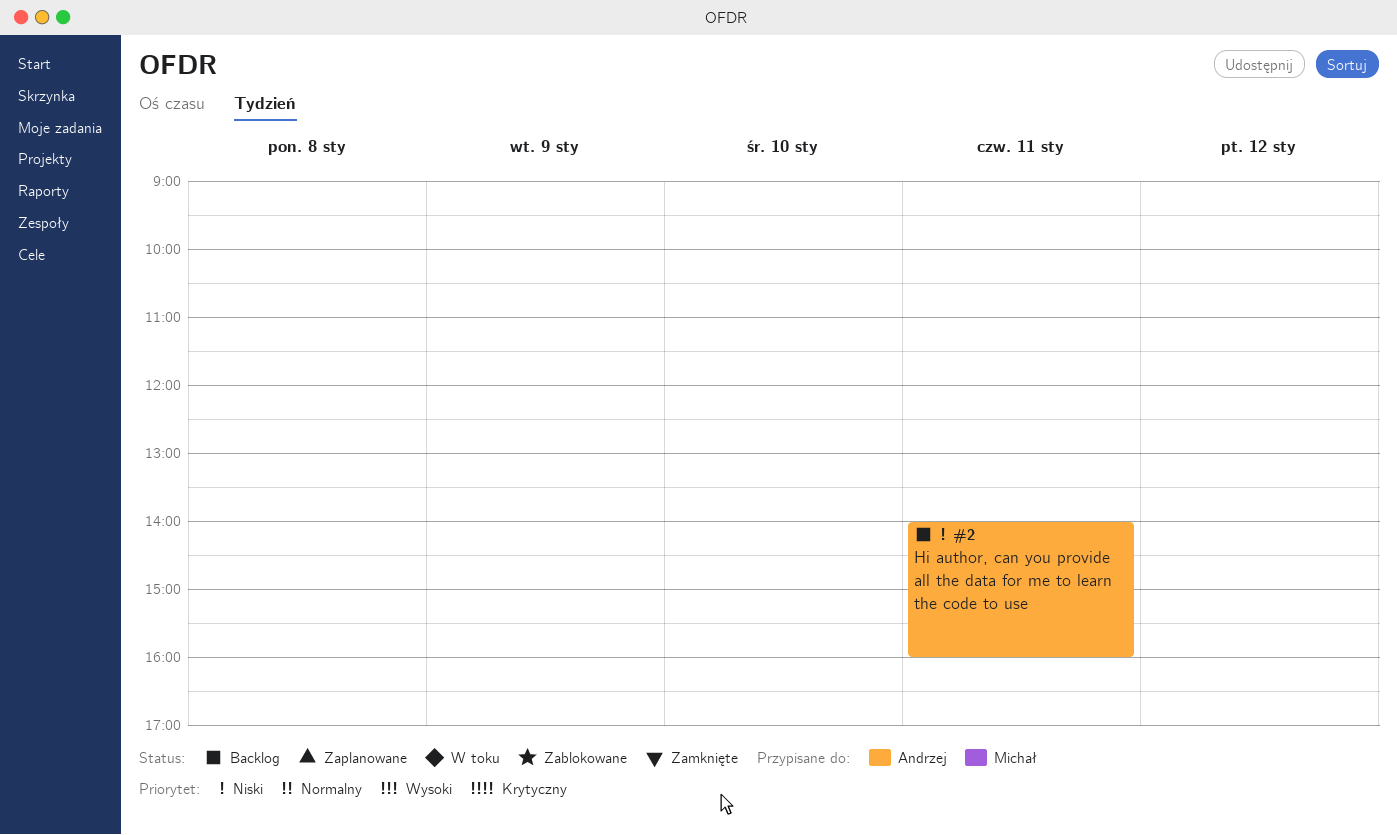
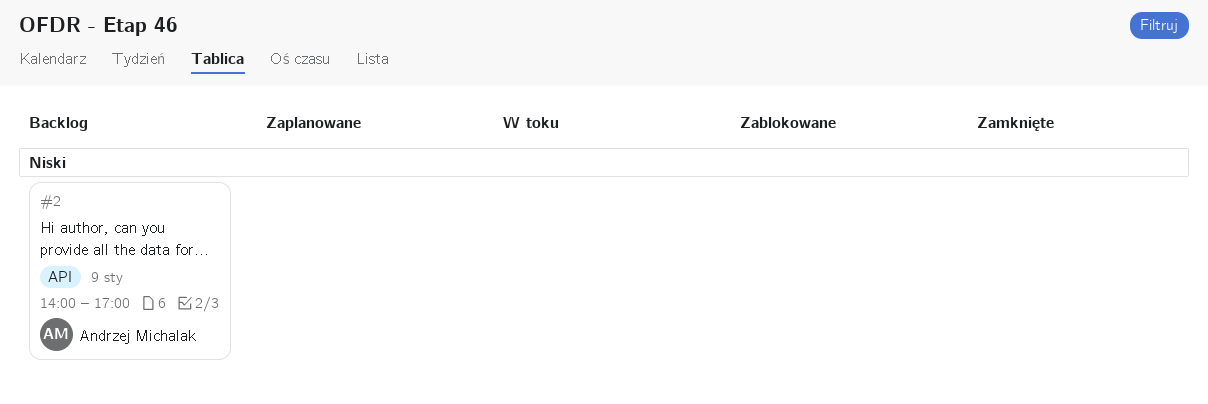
#2, day: Jan 11 -> Jan 9
#2, ends: 16:00 -> 17:00

